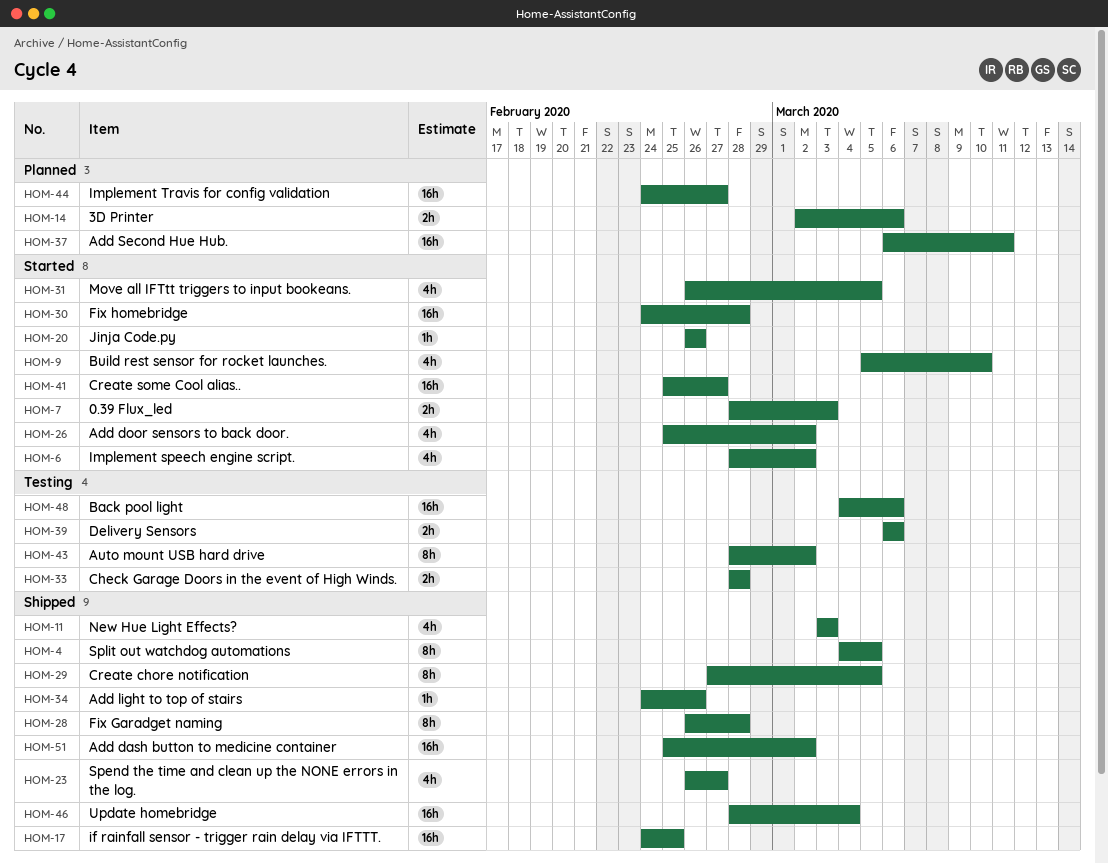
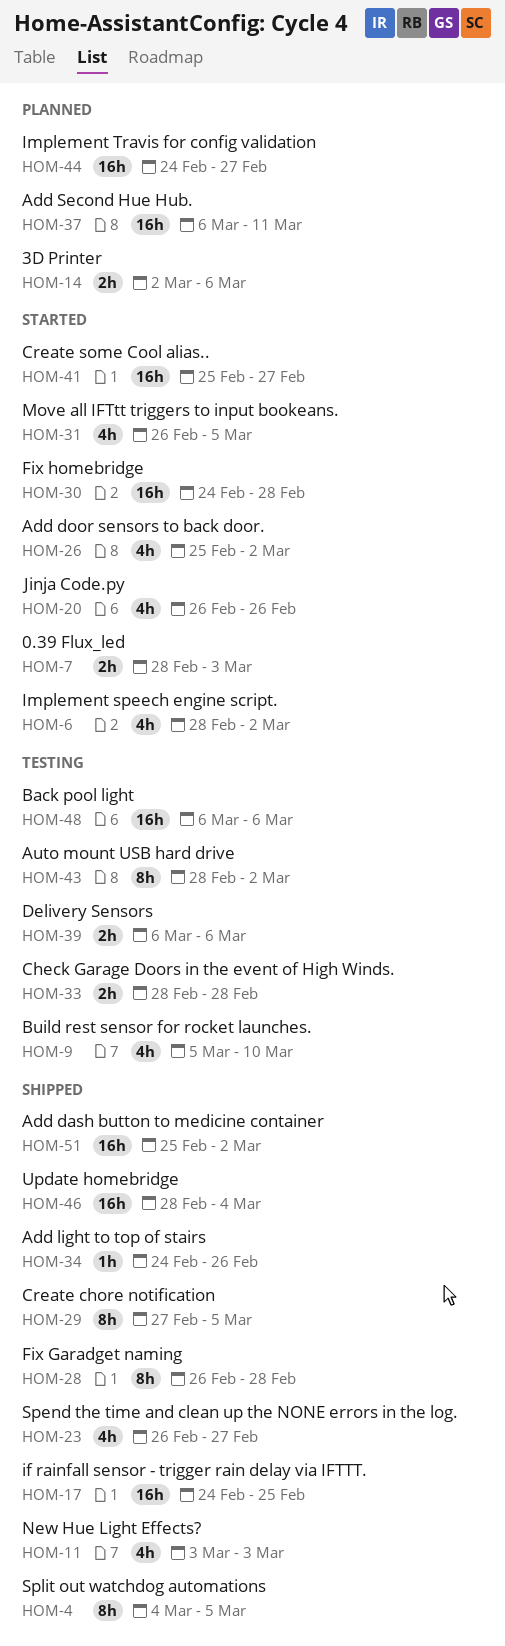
HOM-9, status: Started -> Testing
HOM-20, estimate: 1h -> 4h
HOM-48, start: Mar 4 -> Mar 6

